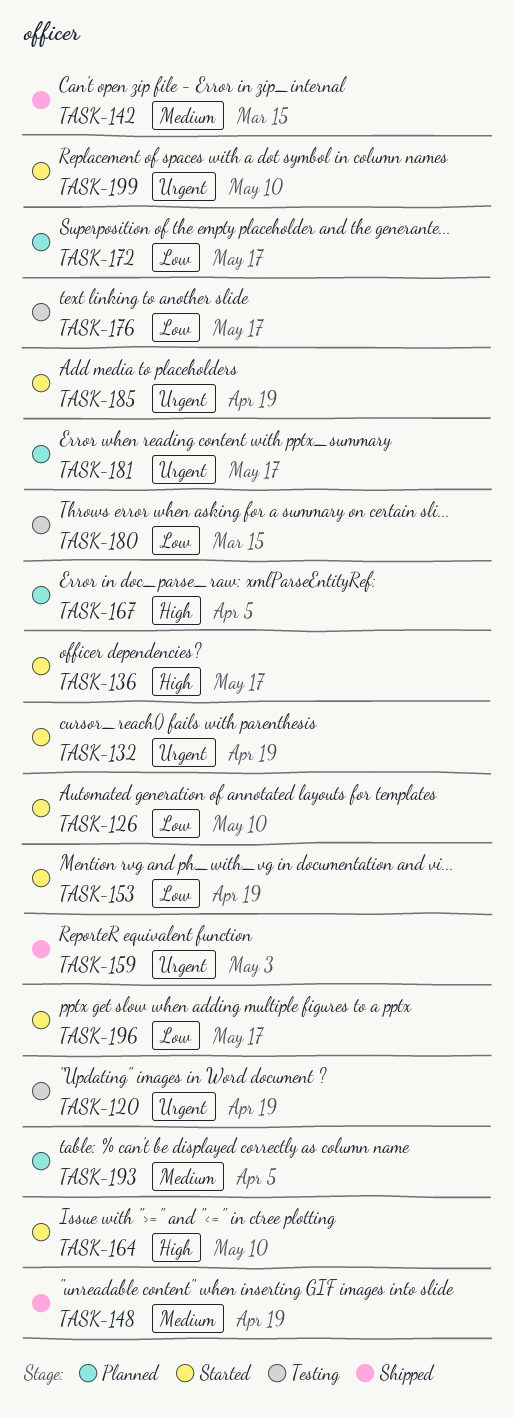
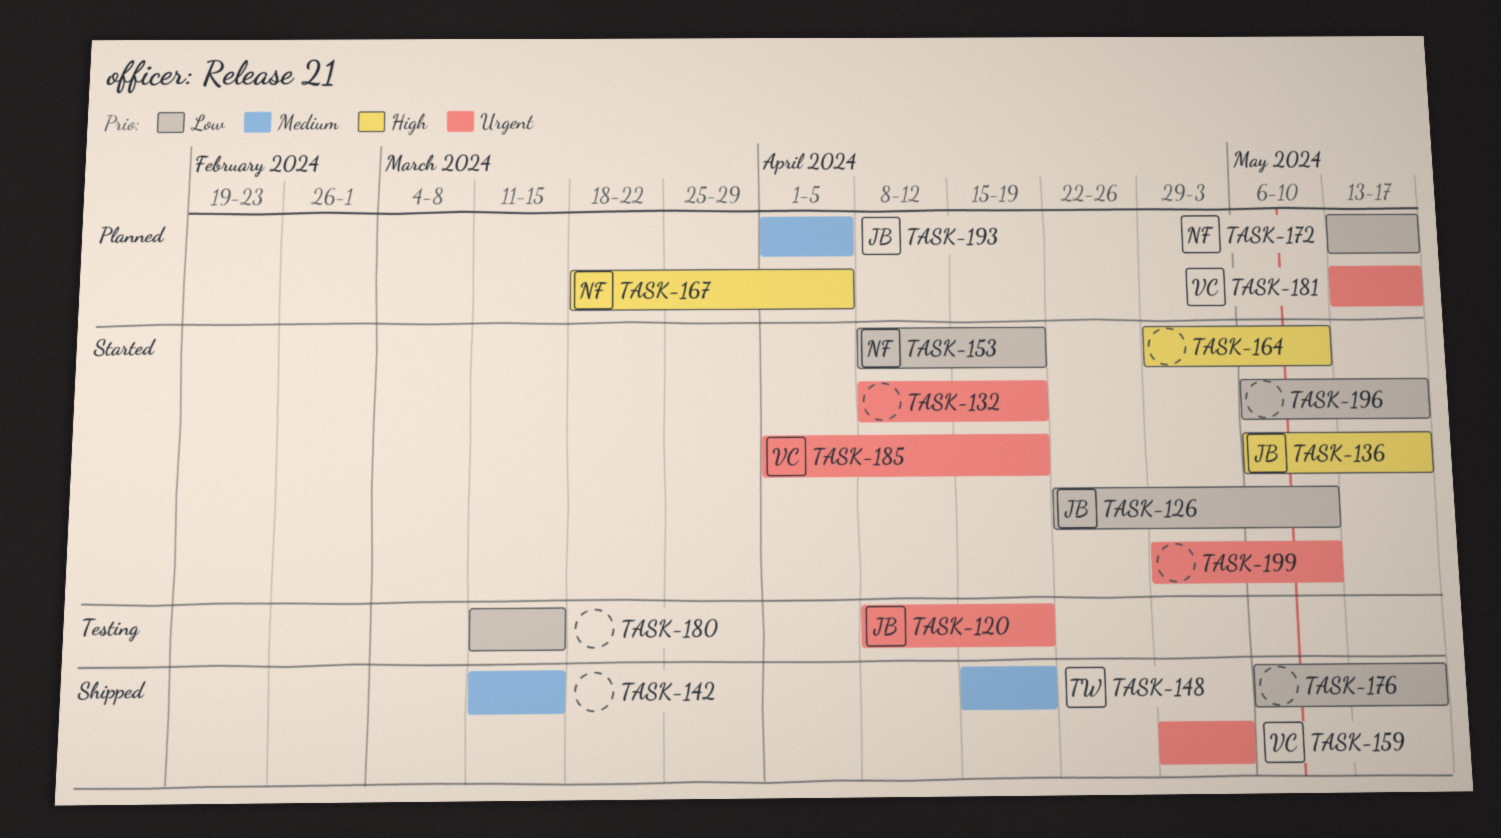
TASK-176, status: Testing -> Shipped

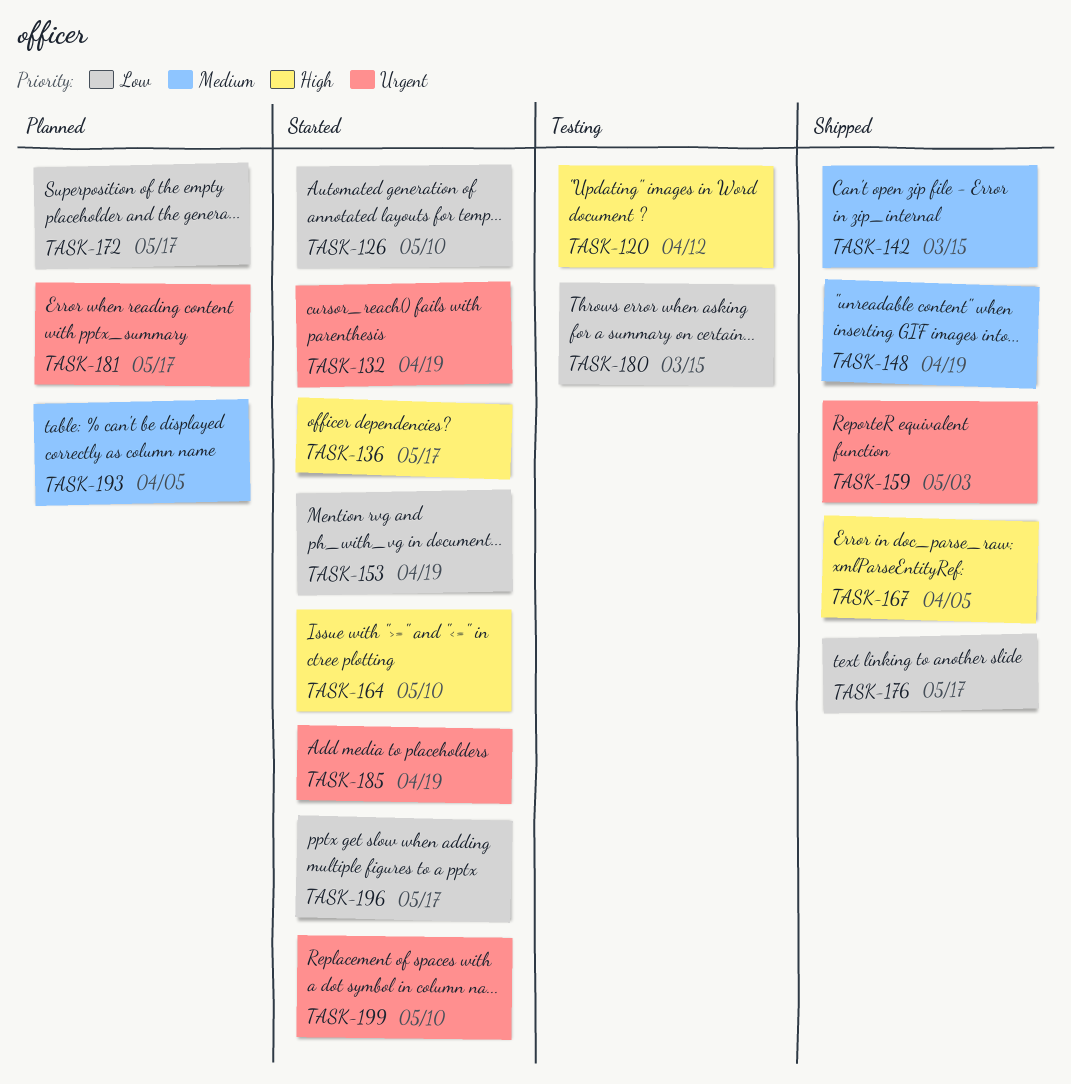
TASK-120, priority: Urgent -> High
TASK-120, due: Apr 19 -> Apr 12
TASK-167, status: Planned -> Shipped

